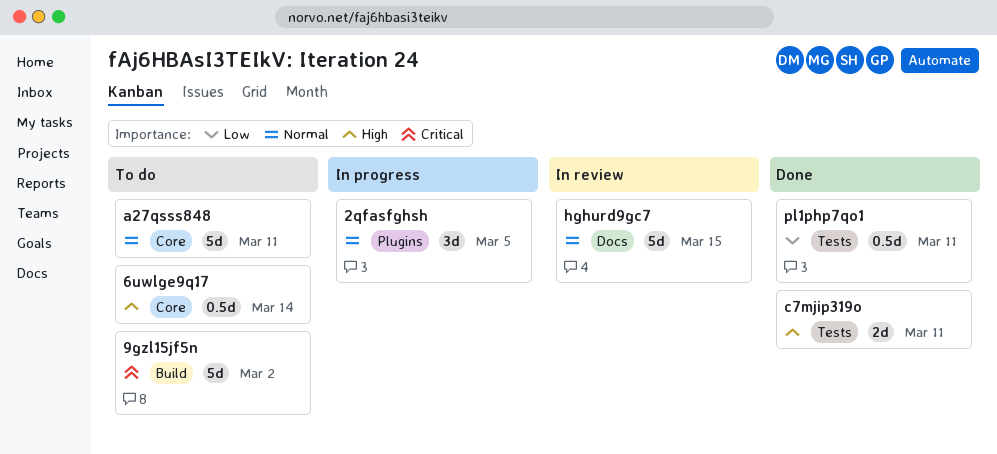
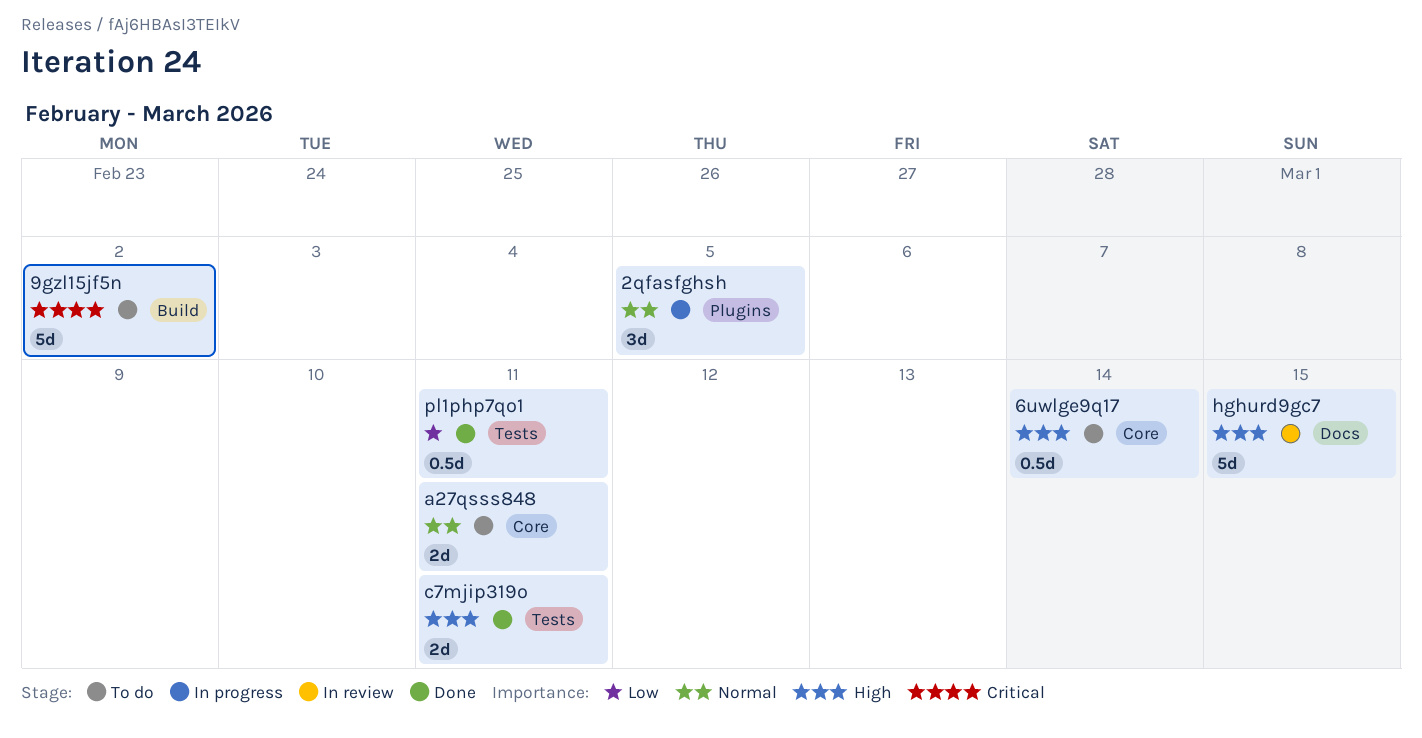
a27qsss848, estimate: 5d -> 2d
hghurd9gc7, priority: Normal -> High

